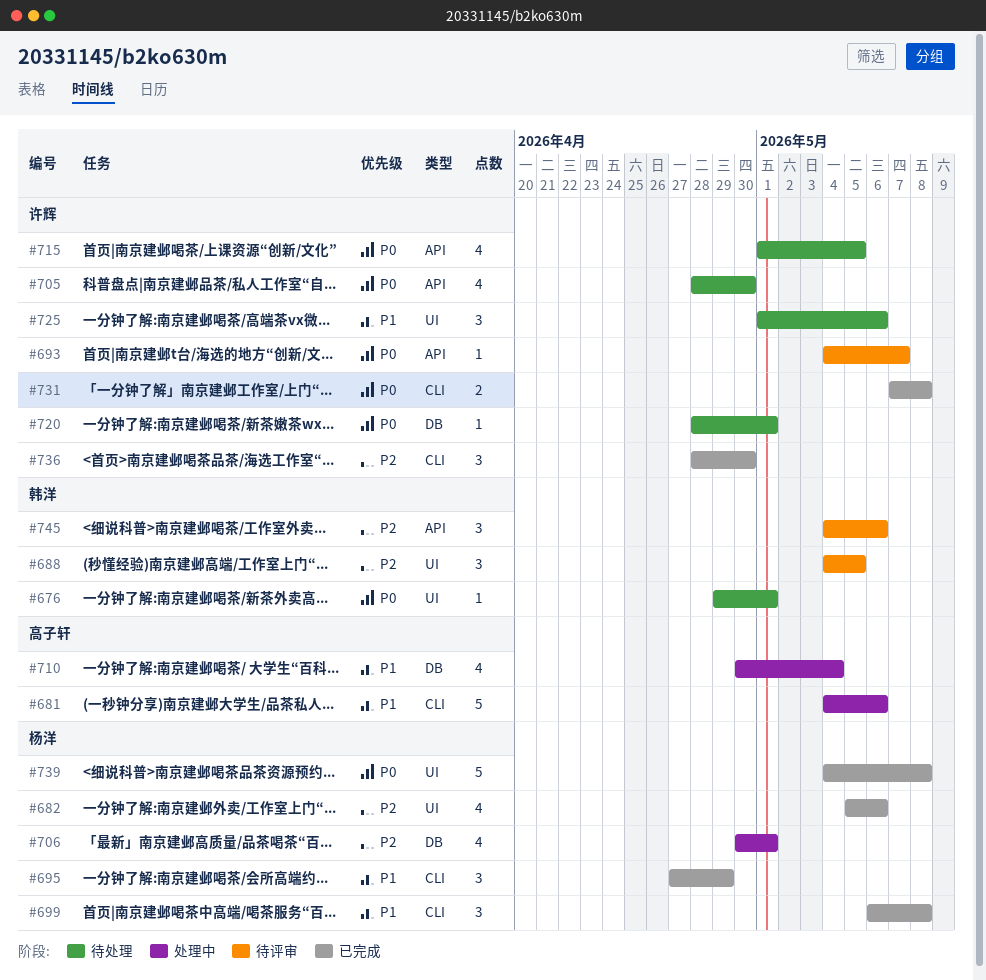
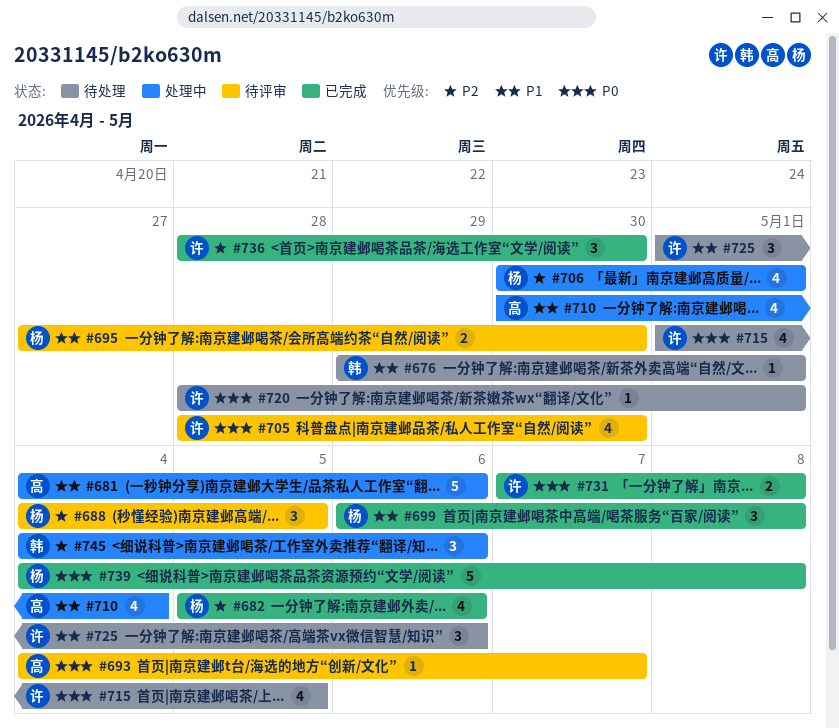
#676, priority: P0 -> P1
#688, owner: 韩洋 -> 杨洋
#693, owner: 许辉 -> 高子轩
#695, status: 已完成 -> 待评审
#695, estimate: 3 -> 2
#695, due: Apr 29 -> Apr 30
#705, status: 待处理 -> 待评审
#745, status: 待评审 -> 处理中

